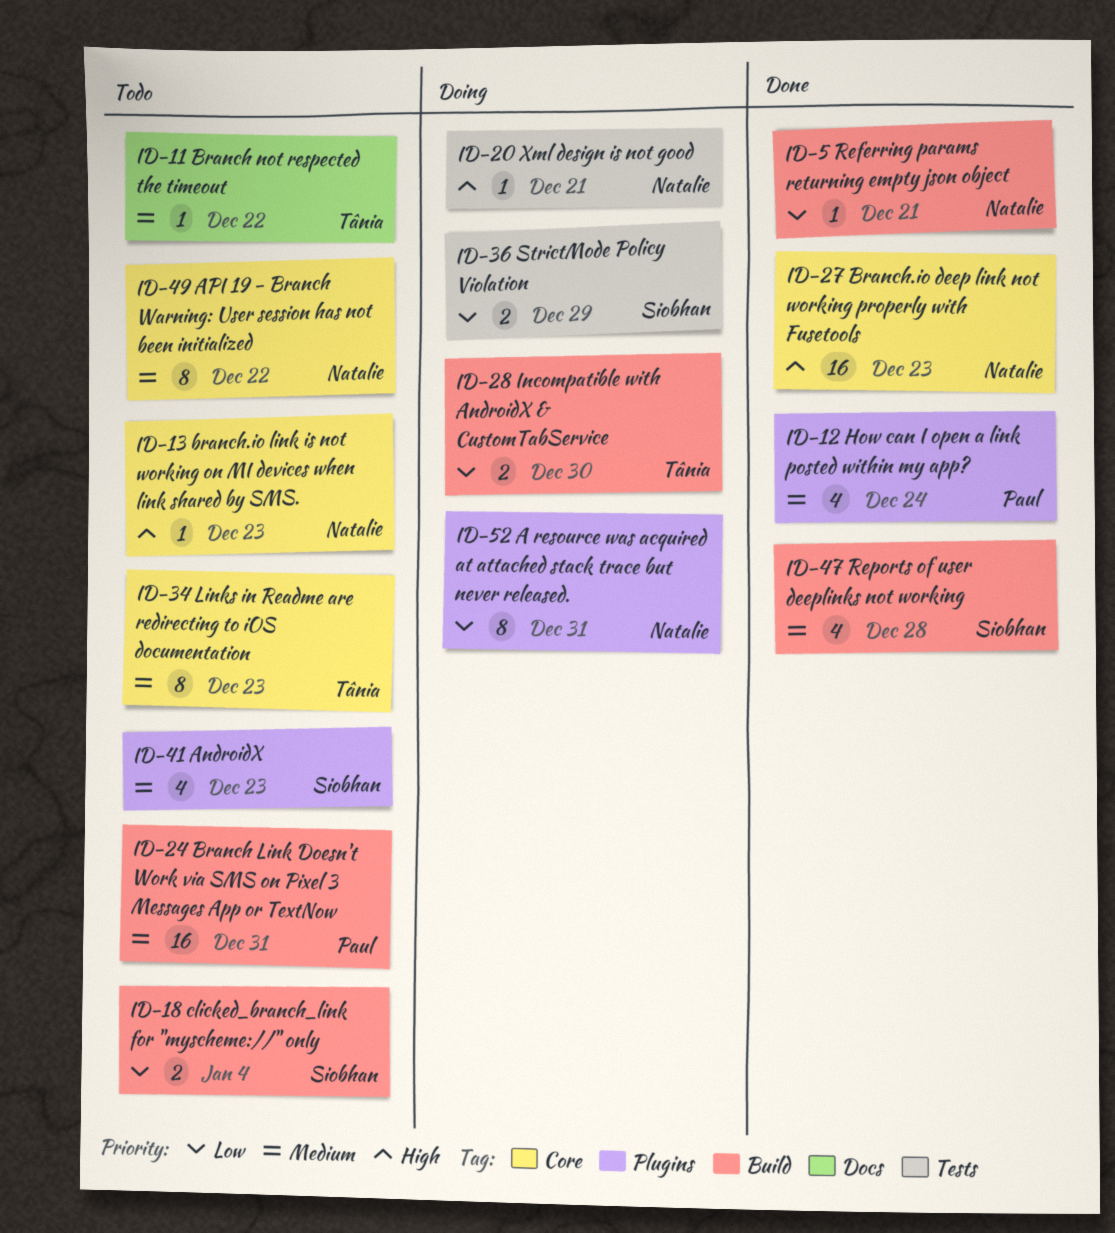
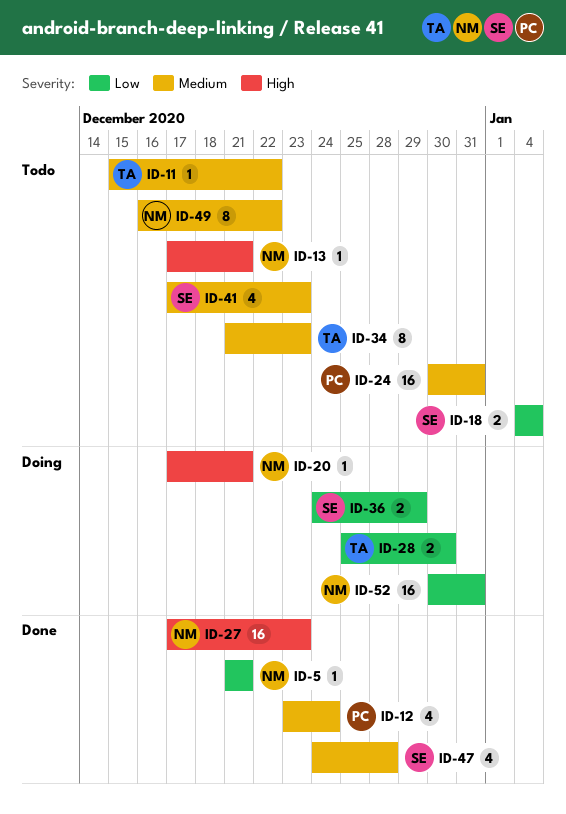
ID-13, due: Dec 23 -> Dec 21
ID-52, estimate: 8 -> 16

